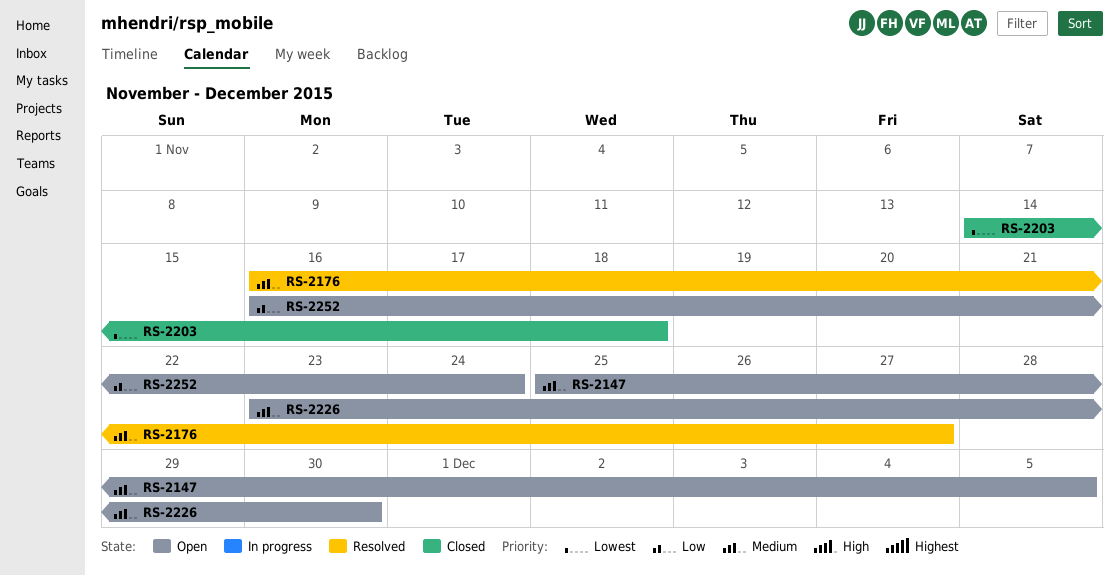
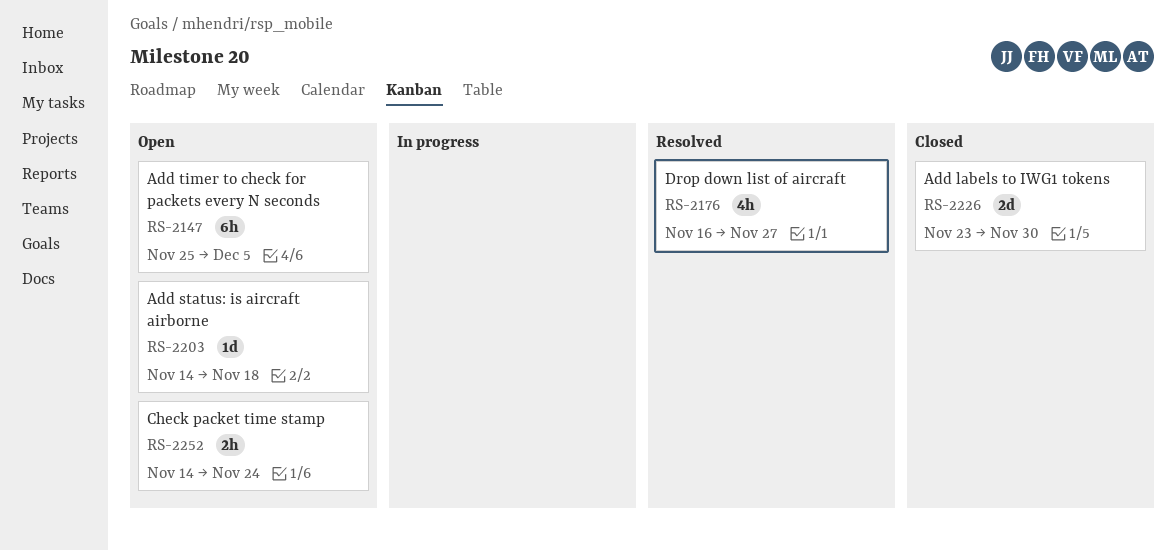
RS-2203, status: Closed -> Open
RS-2226, status: Open -> Closed
RS-2252, start: Nov 16 -> Nov 14

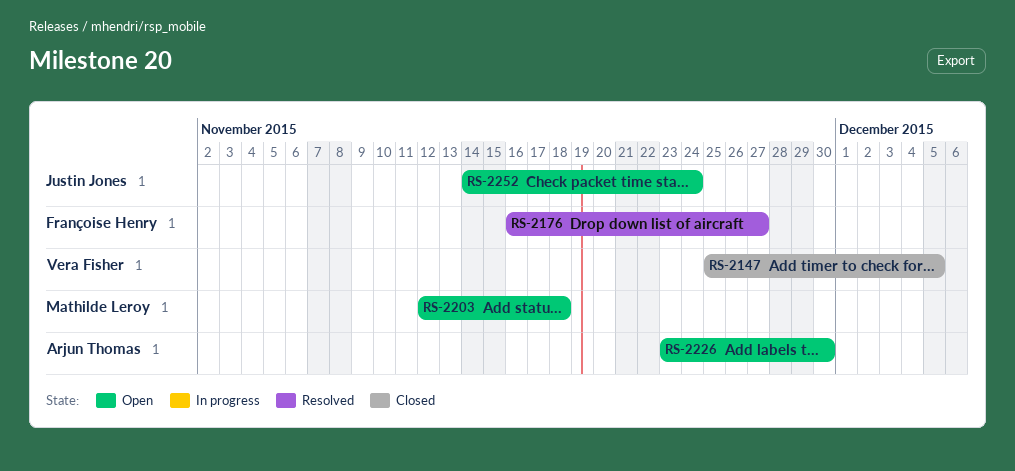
RS-2147, status: Open -> Closed
RS-2203, start: Nov 14 -> Nov 12
RS-2226, status: Closed -> Open

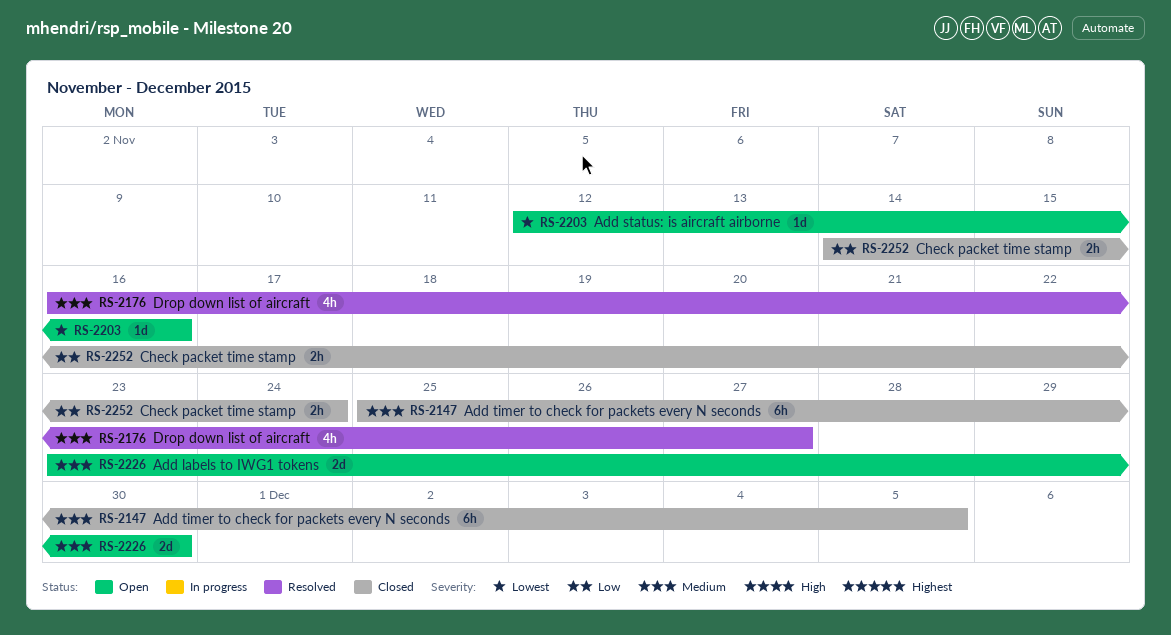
RS-2203, due: Nov 18 -> Nov 16
RS-2252, status: Open -> Closed

